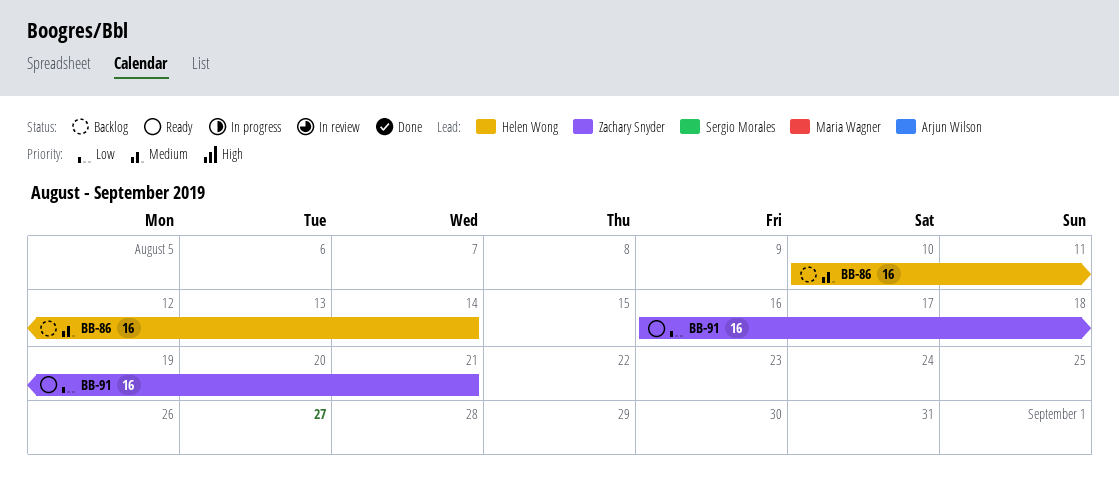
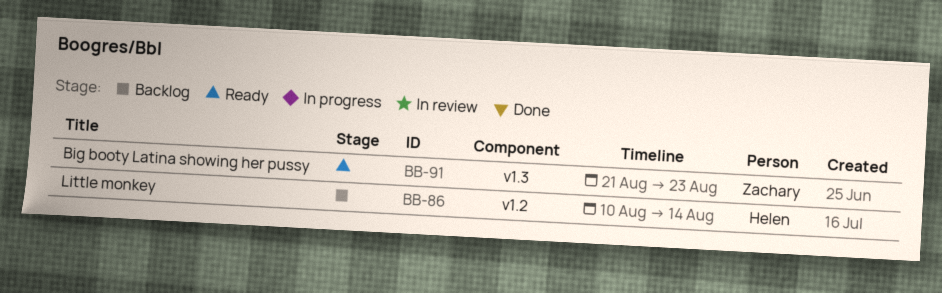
BB-91, start: Aug 16 -> Aug 21
BB-91, due: Aug 21 -> Aug 23

